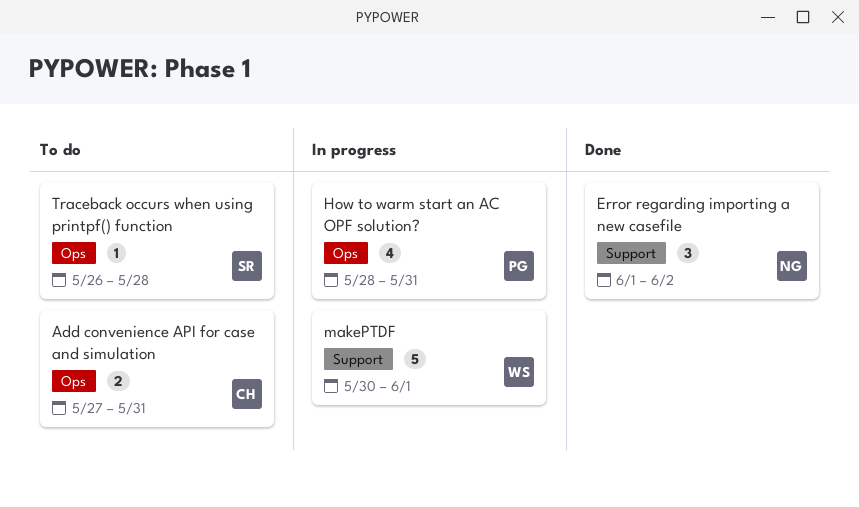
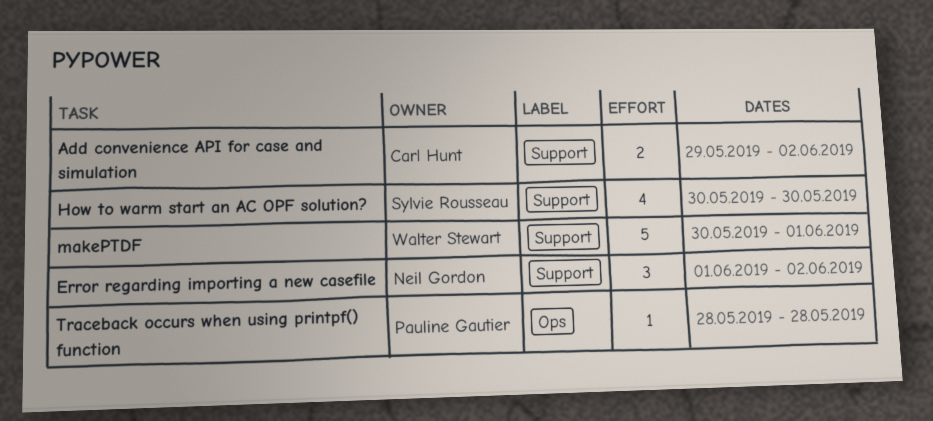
Add convenience API for case and simulation, label: Ops -> Support
Add convenience API for case and simulation, start: May 27 -> May 29
Add convenience API for case and simulation, due: May 31 -> Jun 2
How to warm start an AC OPF solution?, owner: Pauline Gautier -> Sylvie Rousseau
How to warm start an AC OPF solution?, label: Ops -> Support
How to warm start an AC OPF solution?, start: May 28 -> May 30
How to warm start an AC OPF solution?, due: May 31 -> May 30
Traceback occurs when using printpf() function, owner: Sylvie Rousseau -> Pauline Gautier
Traceback occurs when using printpf() function, start: May 26 -> May 28

